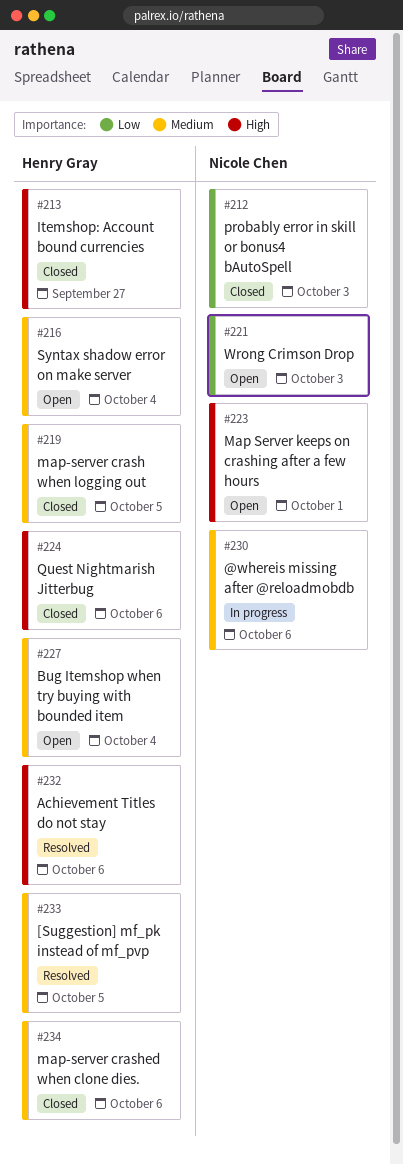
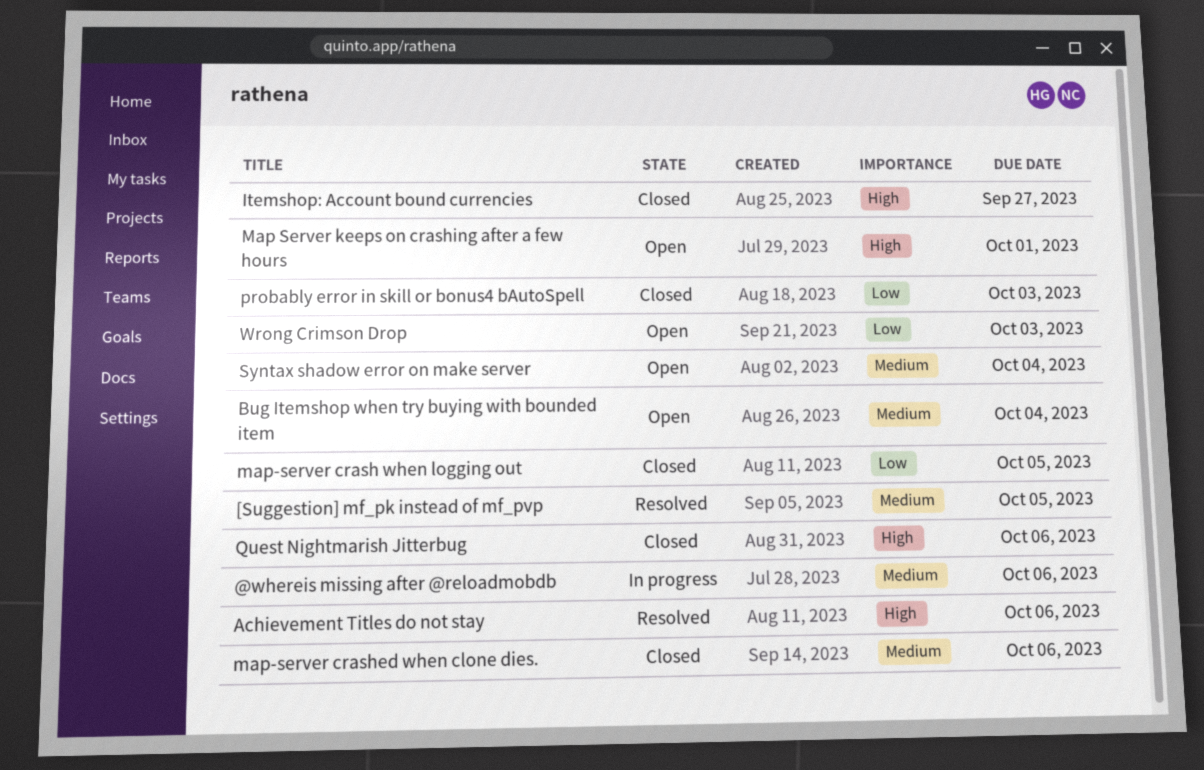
map-server crash when logging out, priority: Medium -> Low

